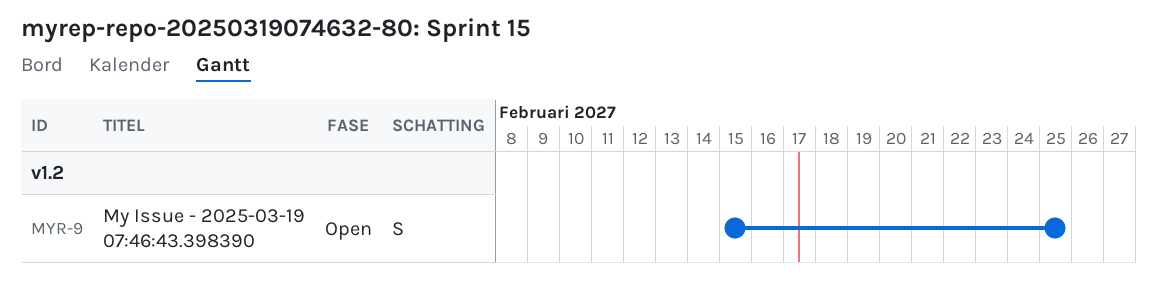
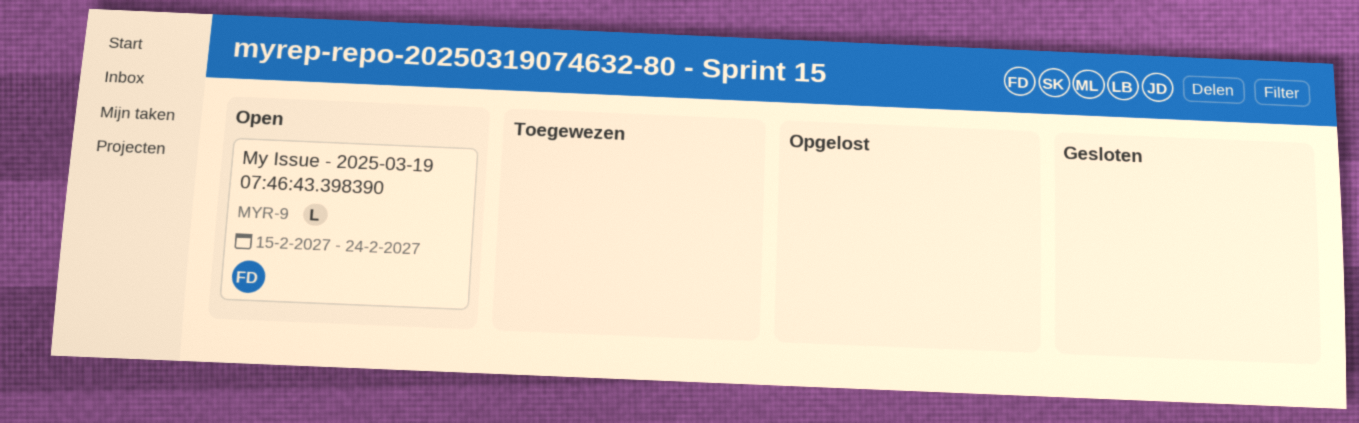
MYR-9, estimate: S -> L
MYR-9, due: Feb 25 -> Feb 24

